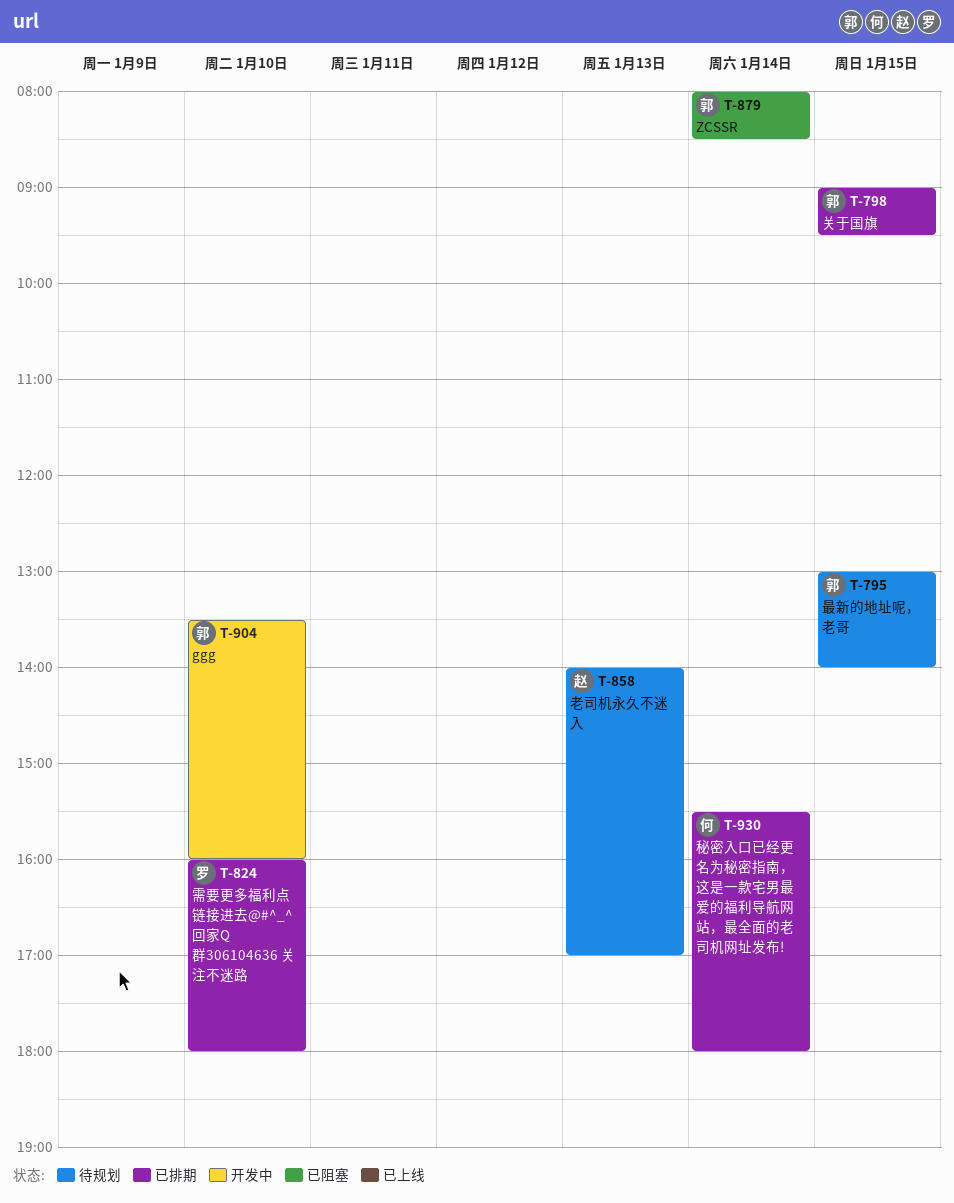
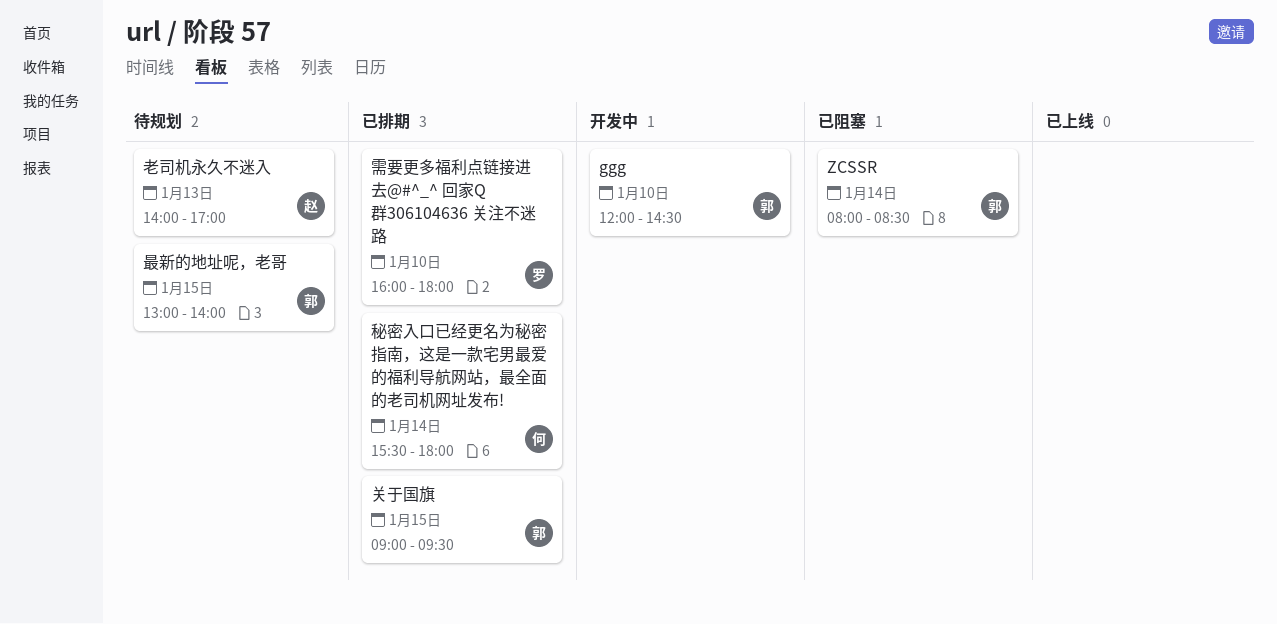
ggg, begins: 13:30 -> 12:00
ggg, ends: 16:00 -> 14:30

